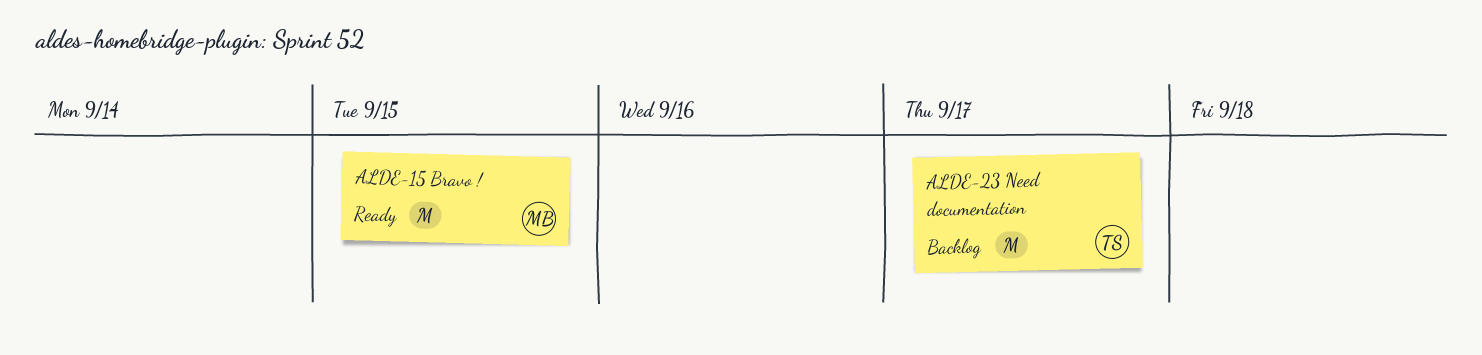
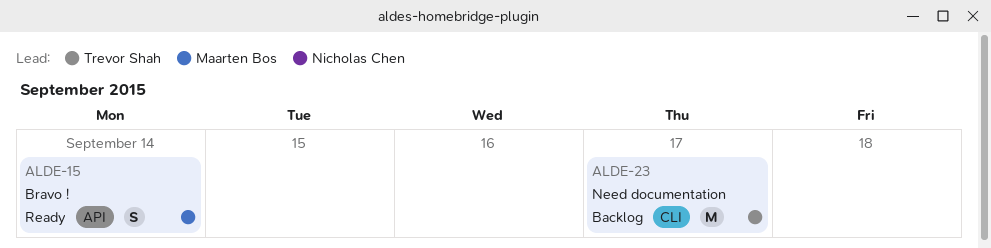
ALDE-15, estimate: M -> S
ALDE-15, due: Sep 15 -> Sep 14

